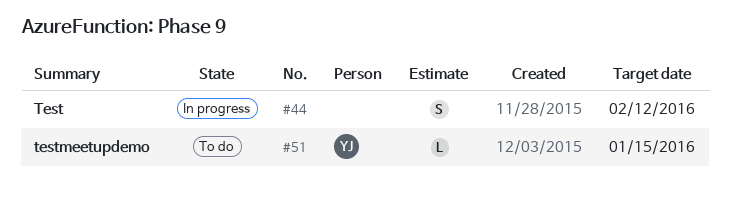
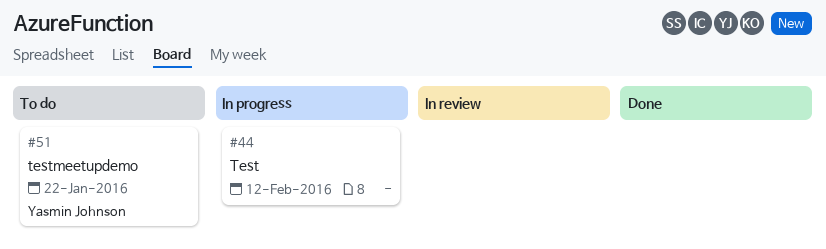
#51, due: Jan 15 -> Jan 22

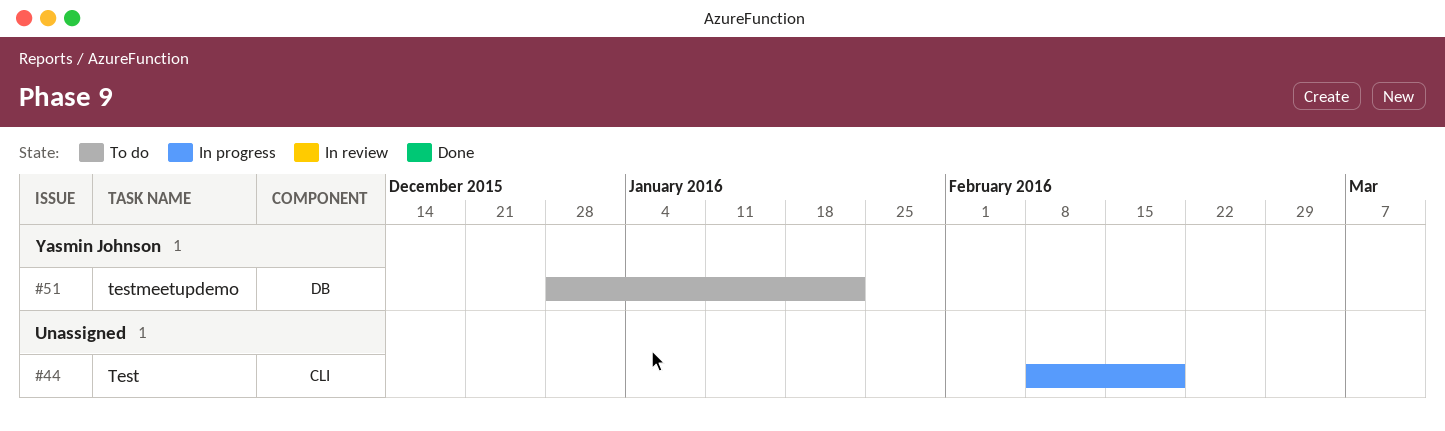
#44, due: Feb 12 -> Feb 19

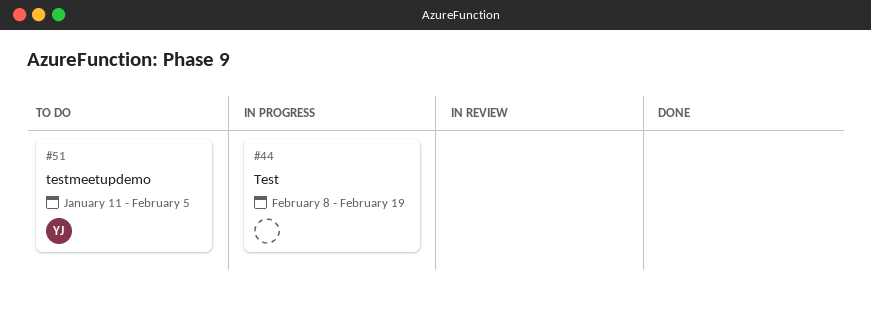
#51, start: Dec 28 -> Jan 11
#51, due: Jan 22 -> Feb 5

